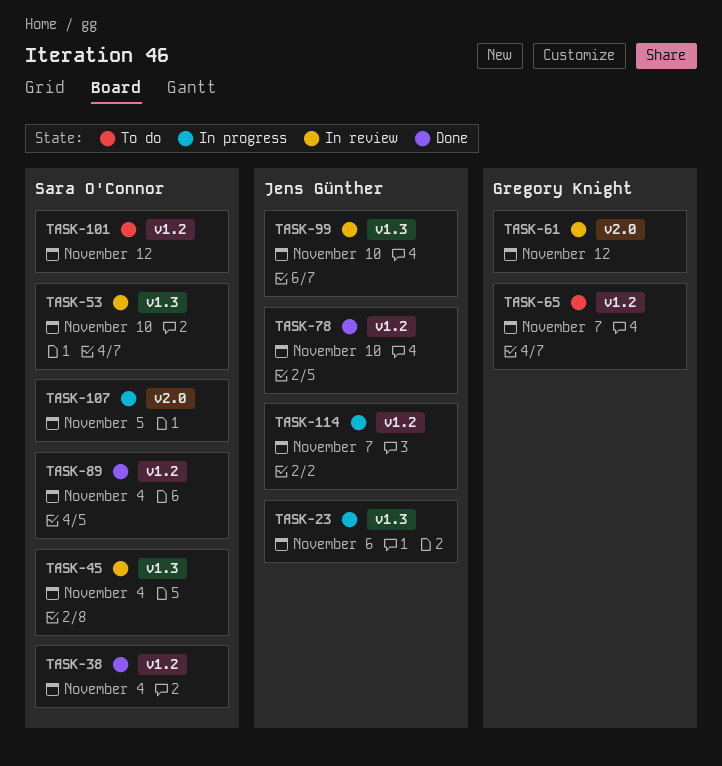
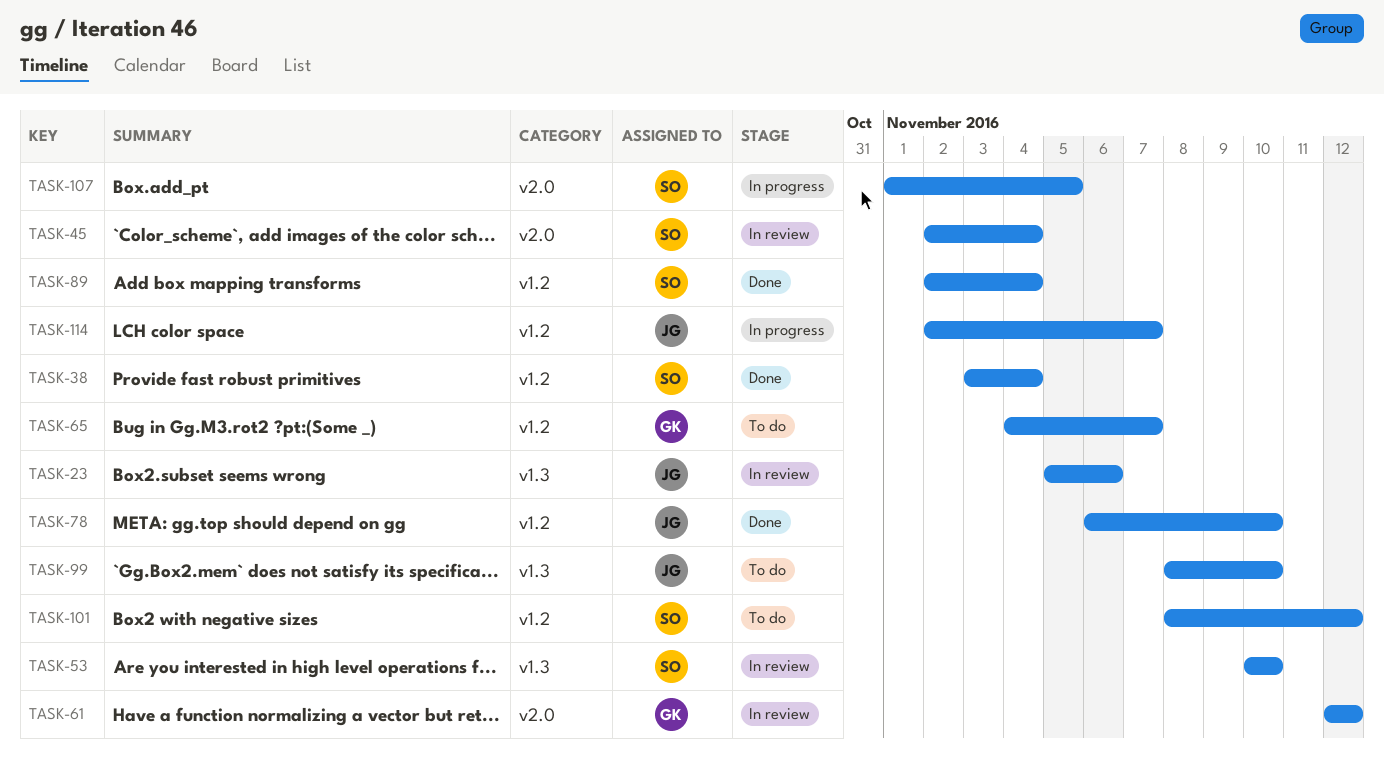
TASK-23, status: In progress -> In review
TASK-45, label: v1.3 -> v2.0
TASK-99, status: In review -> To do

